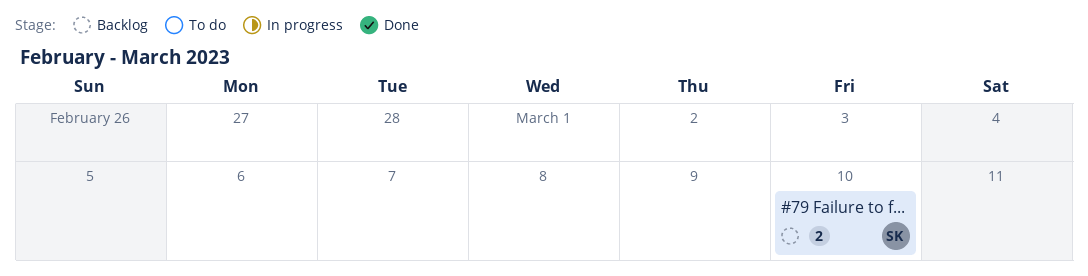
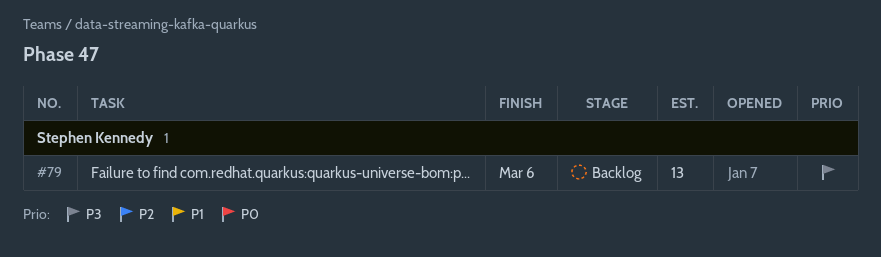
#79, estimate: 2 -> 13
#79, due: Mar 10 -> Mar 6

